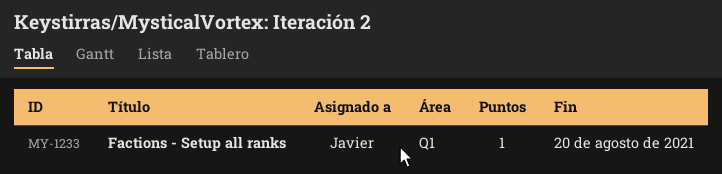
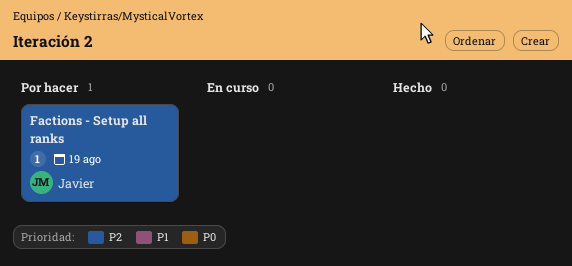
Factions - Setup all ranks, due: Aug 20 -> Aug 19

